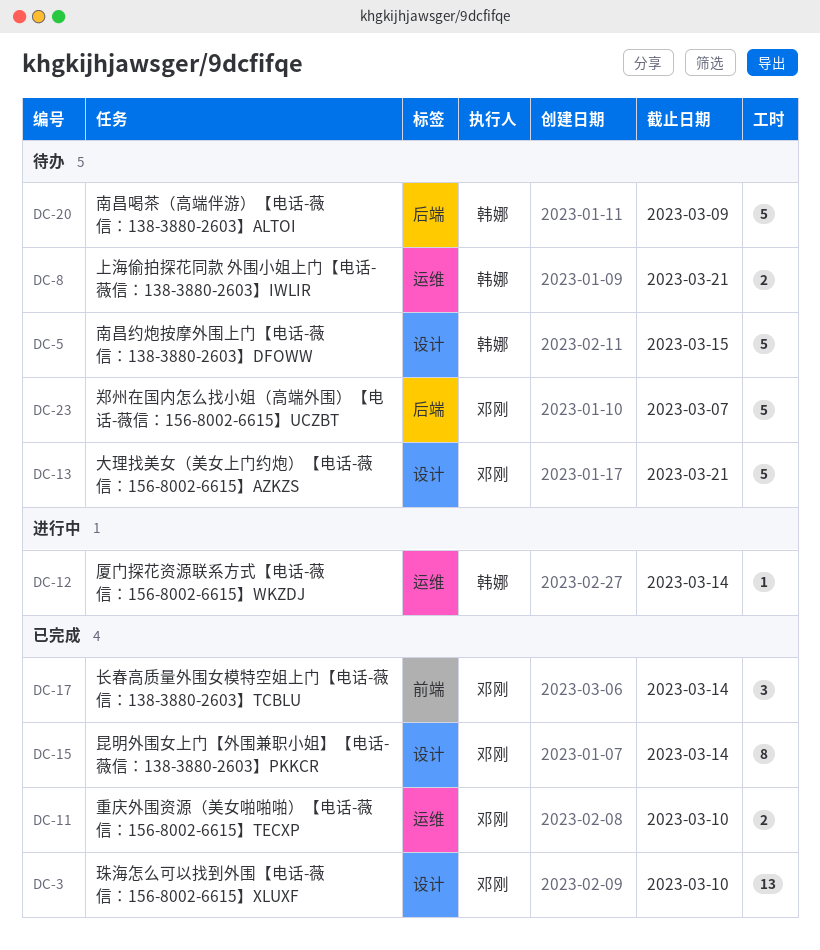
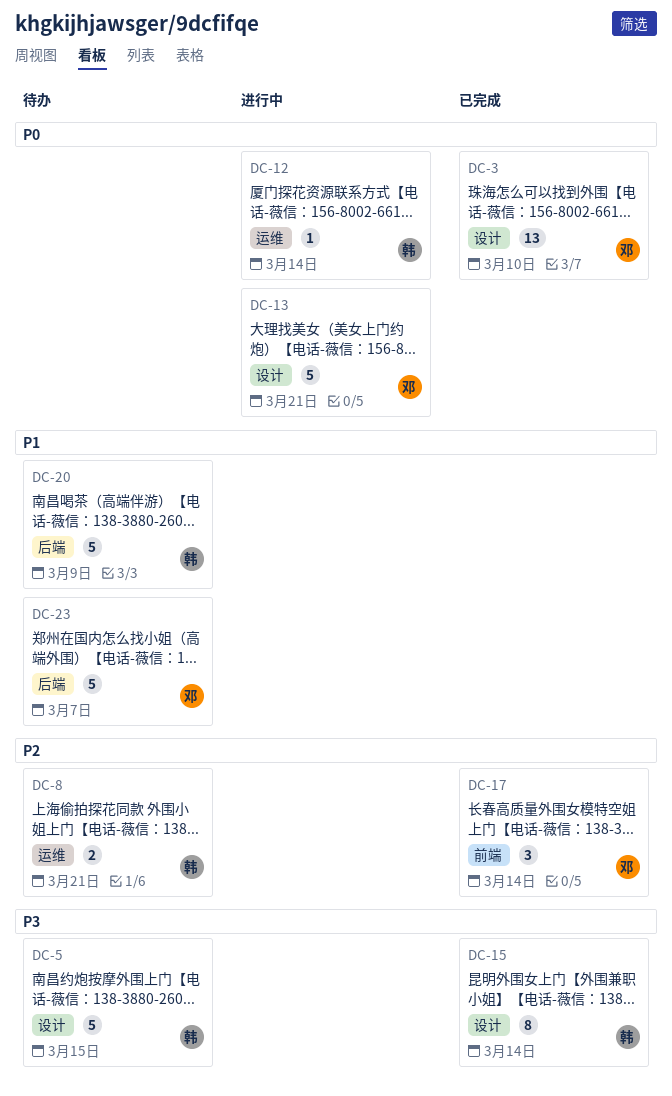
DC-11: present -> none
DC-13, status: 待办 -> 进行中
DC-15, owner: 邓刚 -> 韩娜

